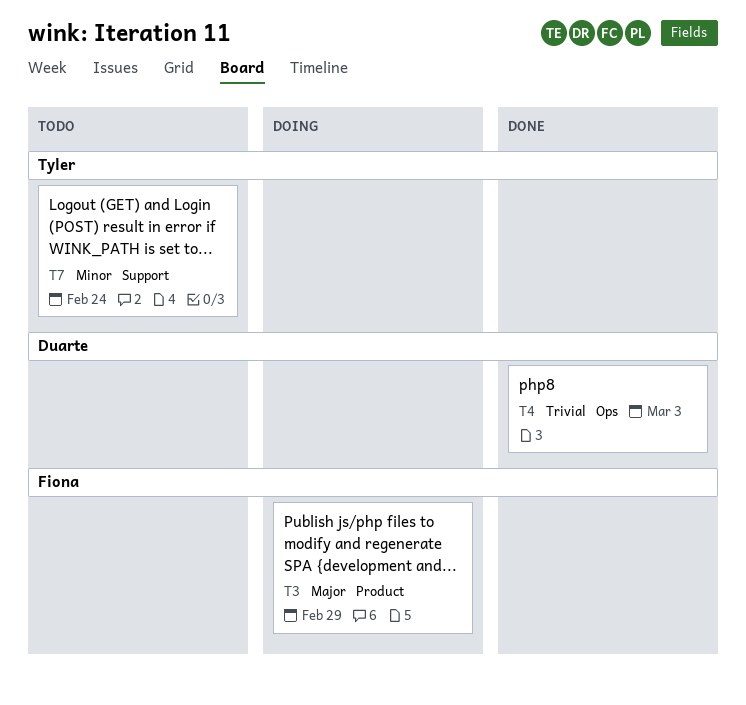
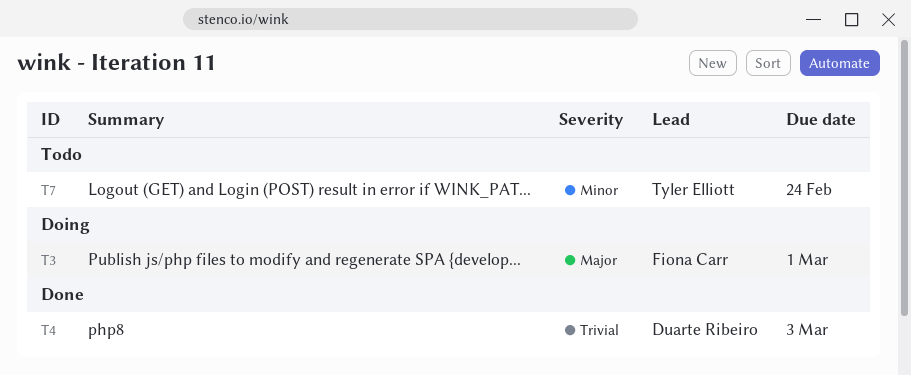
T3, due: Feb 29 -> Mar 1

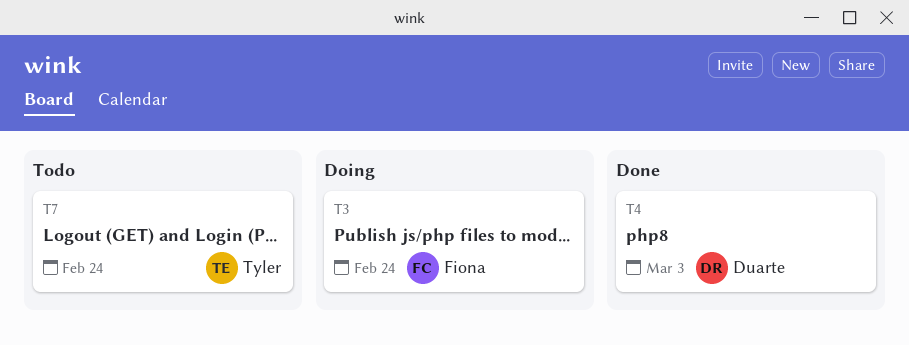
T3, due: Mar 1 -> Feb 24

